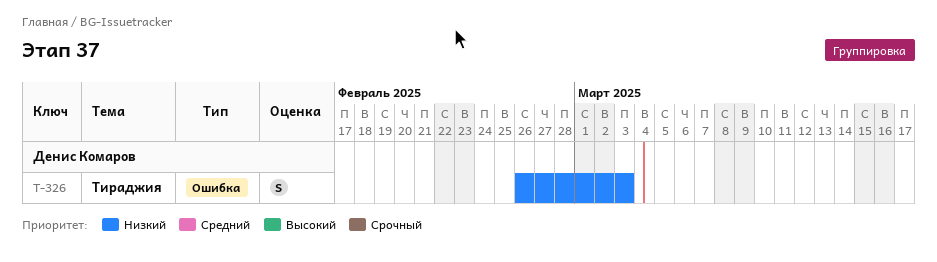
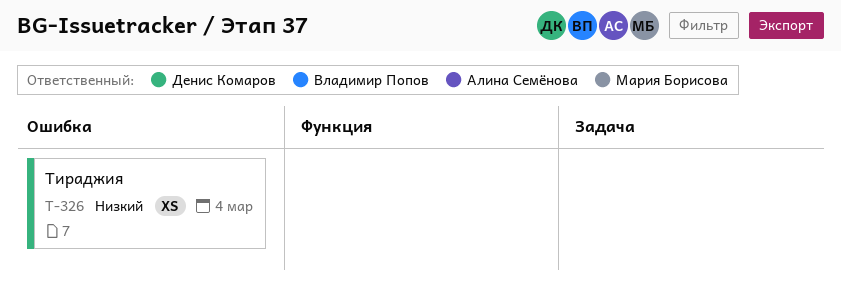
T-326, estimate: S -> XS
T-326, due: Mar 3 -> Mar 4

